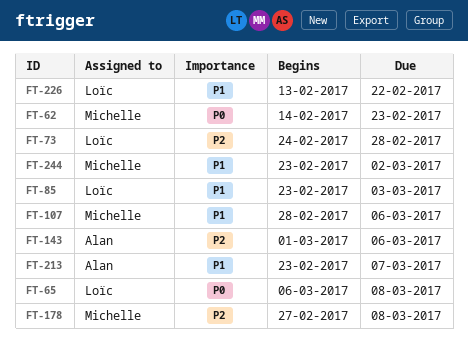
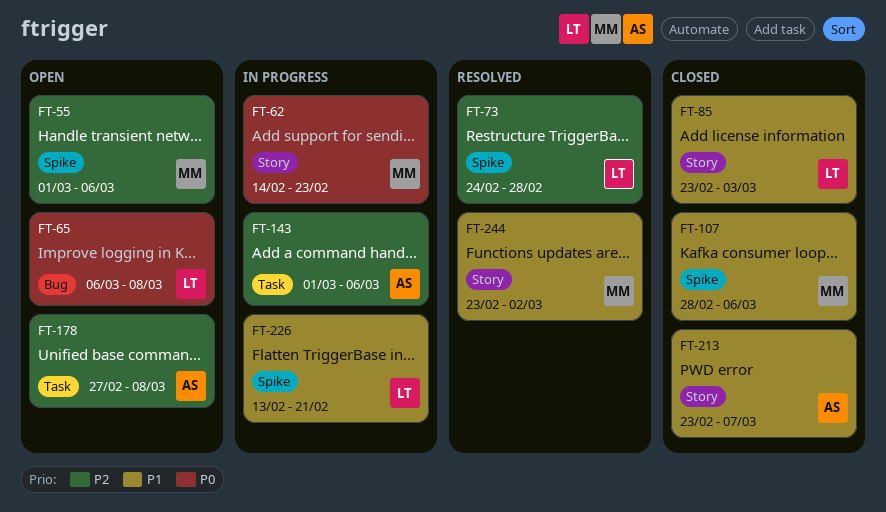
FT-55: none -> present
FT-178, owner: Michelle -> Alan
FT-226, due: Feb 22 -> Feb 21

